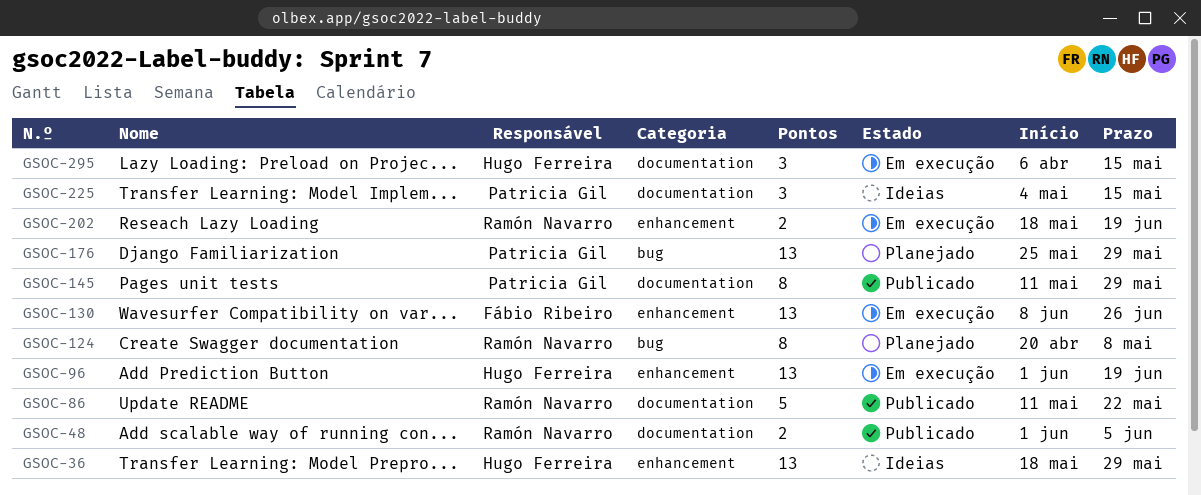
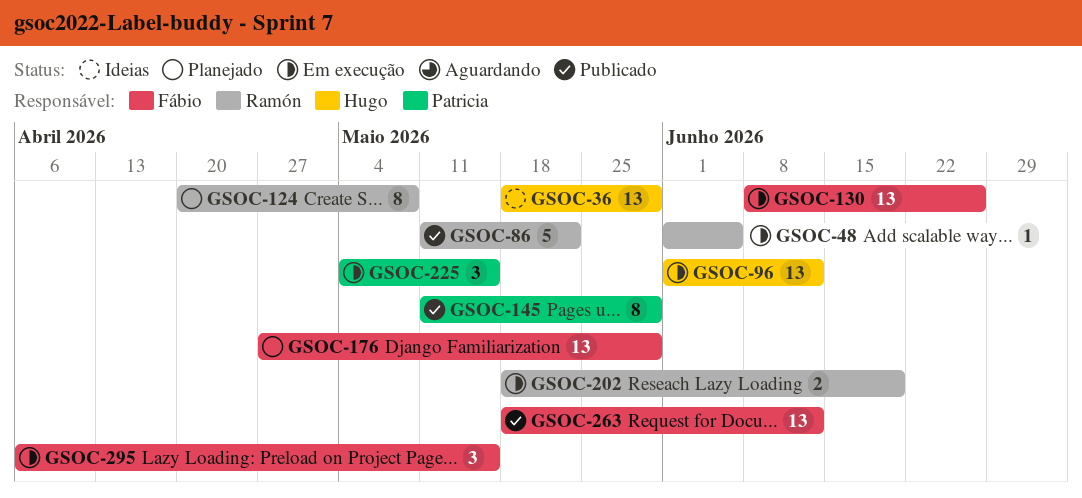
GSOC-48, status: Publicado -> Em execução
GSOC-48, estimate: 2 -> 1
GSOC-96, due: Jun 19 -> Jun 12
GSOC-176, owner: Patricia Gil -> Fábio Ribeiro
GSOC-176, start: May 25 -> Apr 27
GSOC-225, status: Ideias -> Em execução
GSOC-263: none -> present
GSOC-295, owner: Hugo Ferreira -> Fábio Ribeiro

